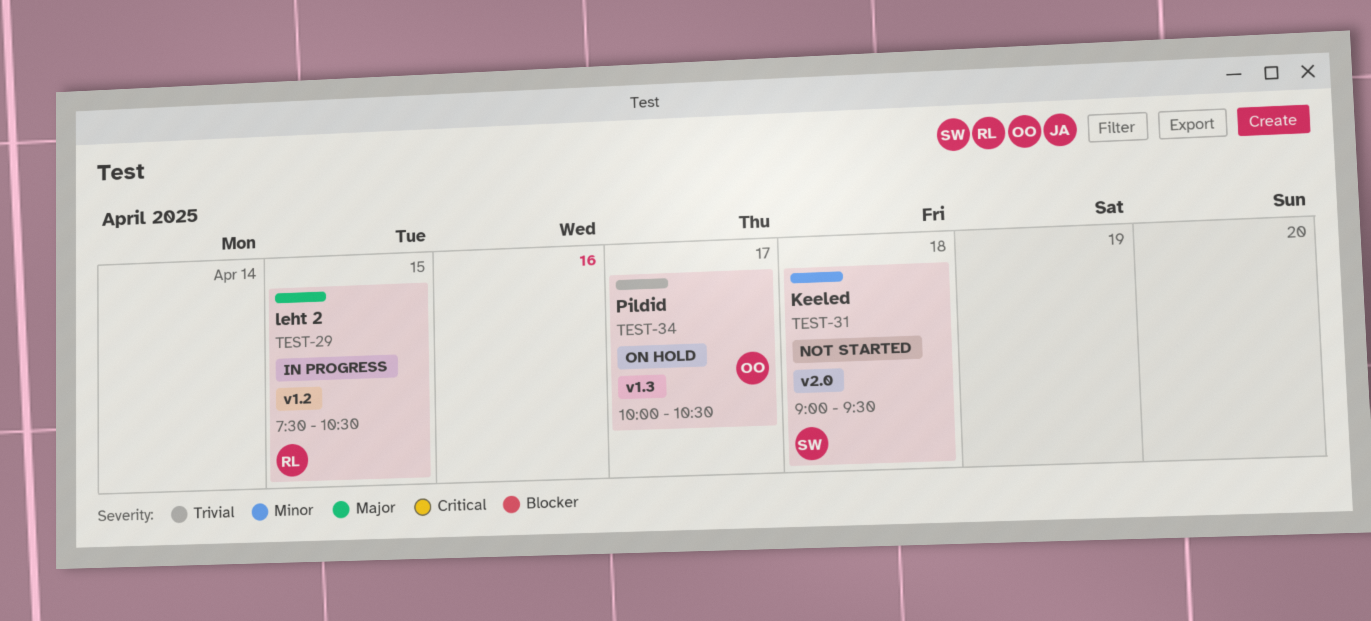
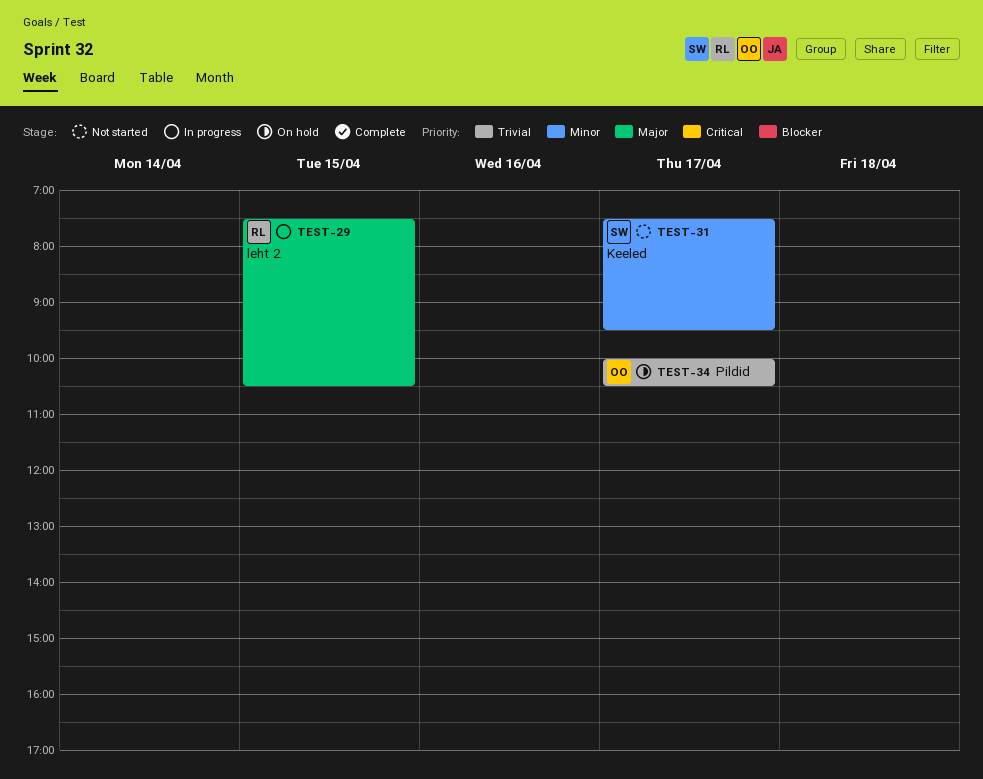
TEST-31, day: Apr 18 -> Apr 17
TEST-31, begins: 09:00 -> 07:30

